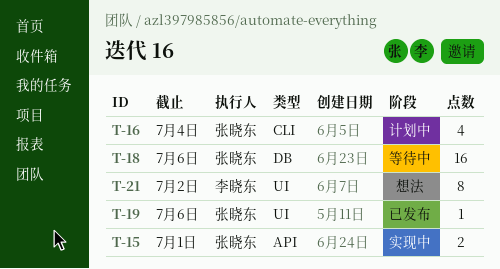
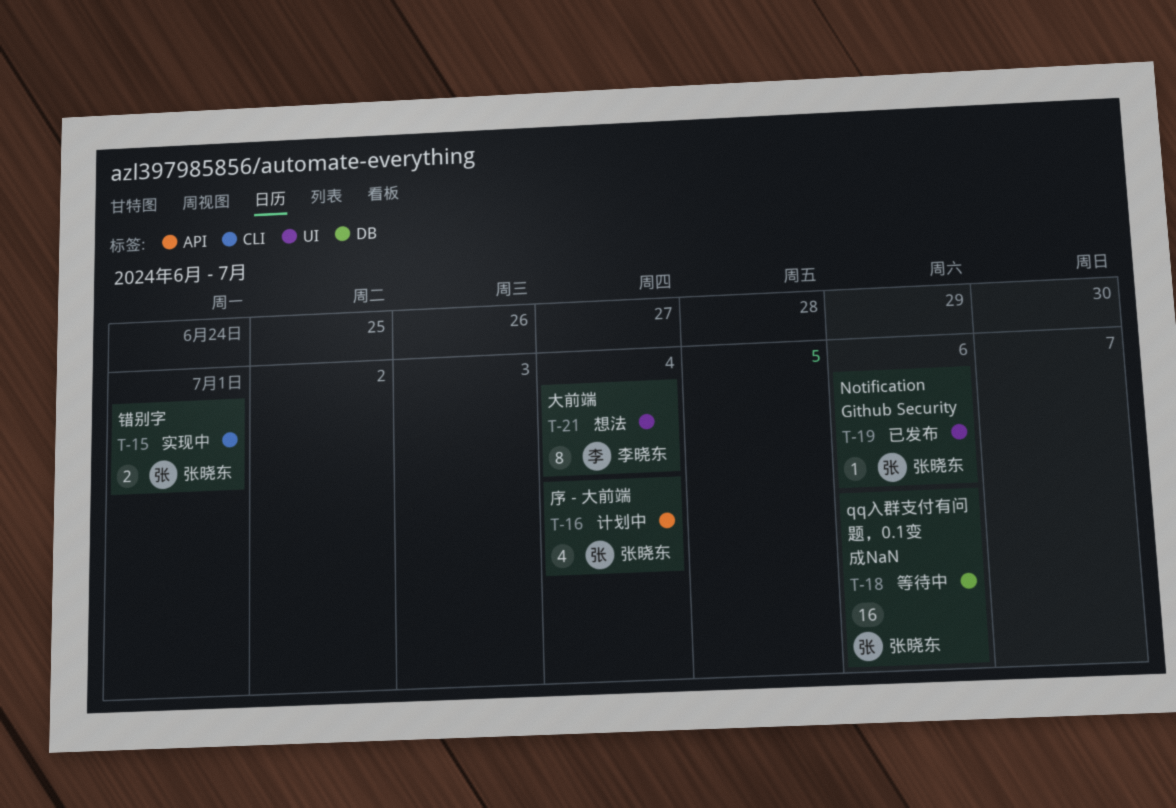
T-15, label: API -> CLI
T-16, label: CLI -> API
T-21, due: Jul 2 -> Jul 4

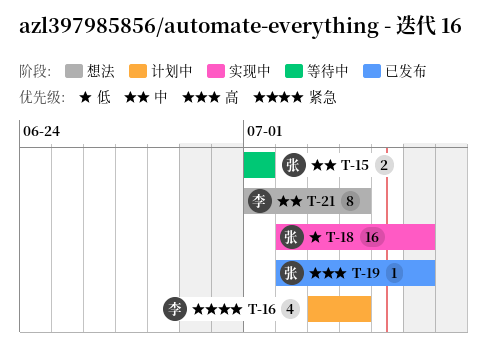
T-15, status: 实现中 -> 等待中
T-16, owner: 张晓东 -> 李晓东
T-18, status: 等待中 -> 实现中

